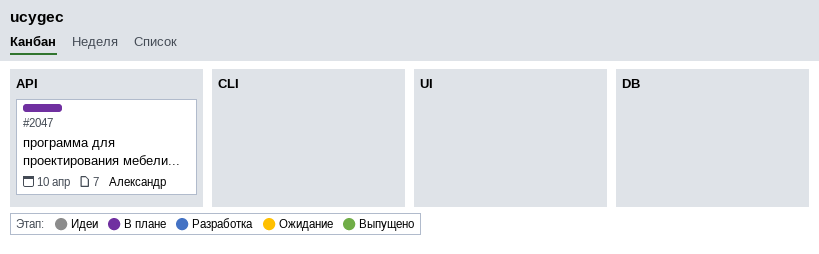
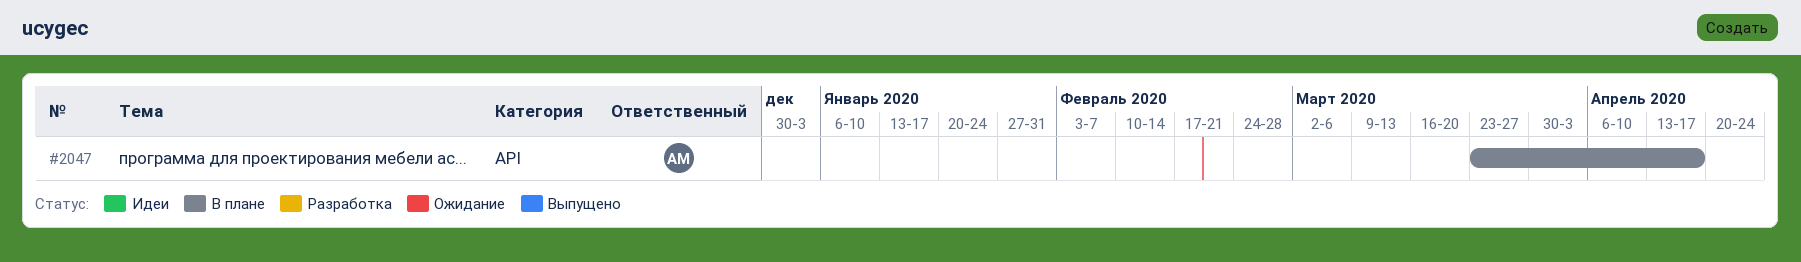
#2047, due: Apr 10 -> Apr 17

